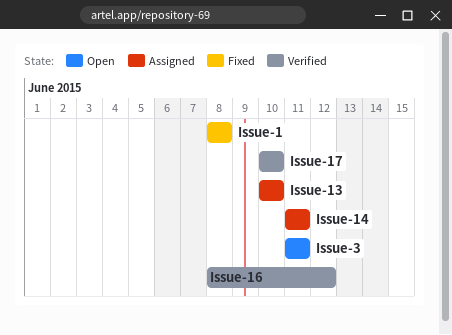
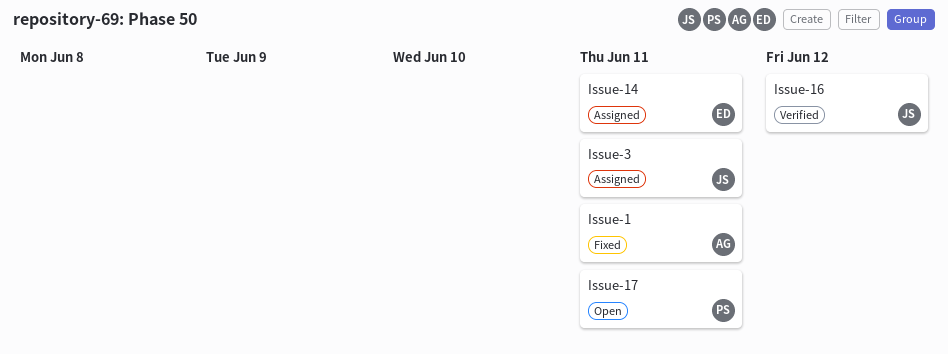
Issue-1, due: Jun 8 -> Jun 11
Issue-13: present -> none
Issue-17, status: Verified -> Open
Issue-17, due: Jun 10 -> Jun 11
Issue-3, status: Open -> Assigned

